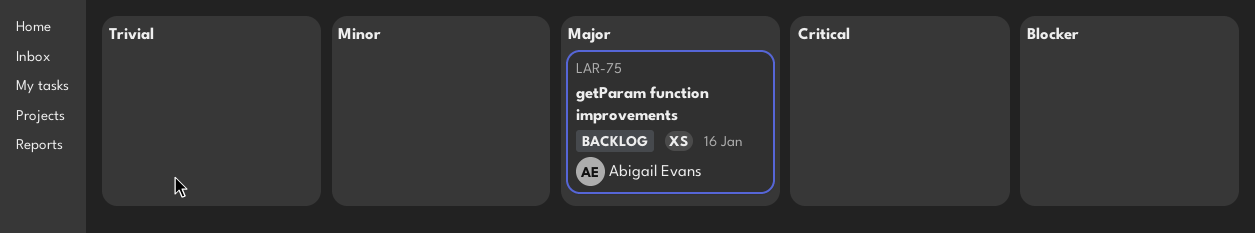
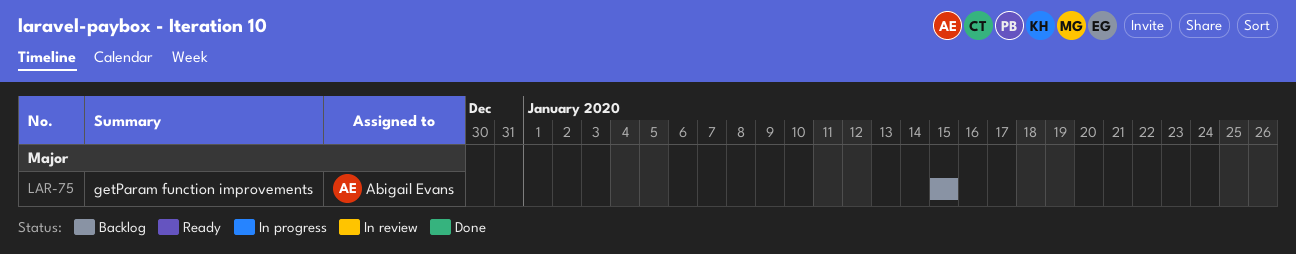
LAR-75, due: Jan 16 -> Jan 15

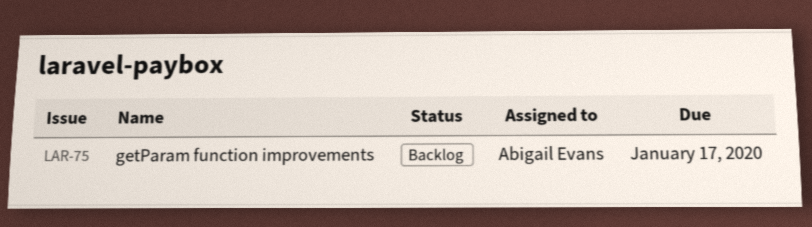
LAR-75, due: Jan 15 -> Jan 17

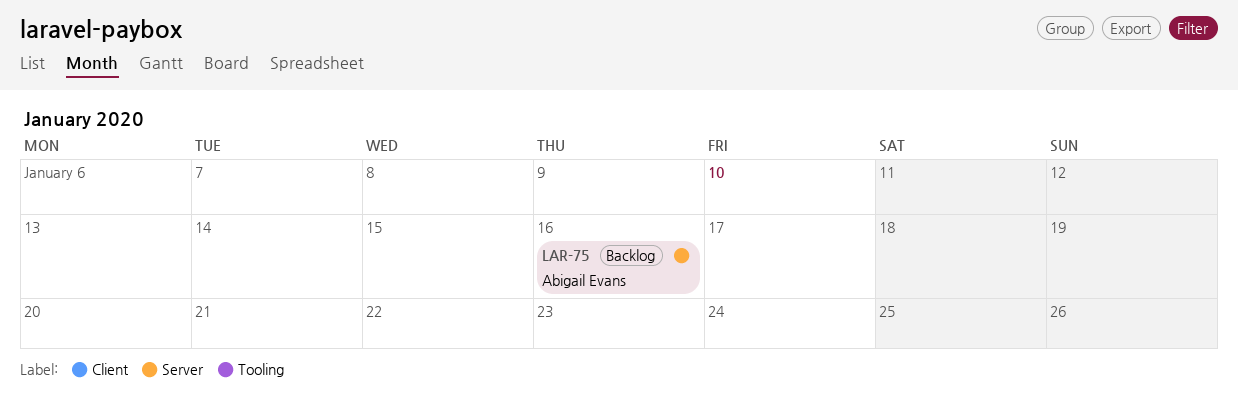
LAR-75, due: Jan 17 -> Jan 16

